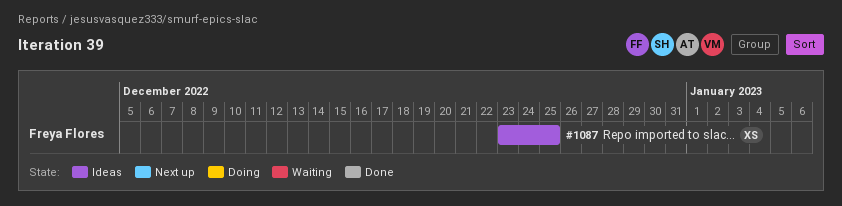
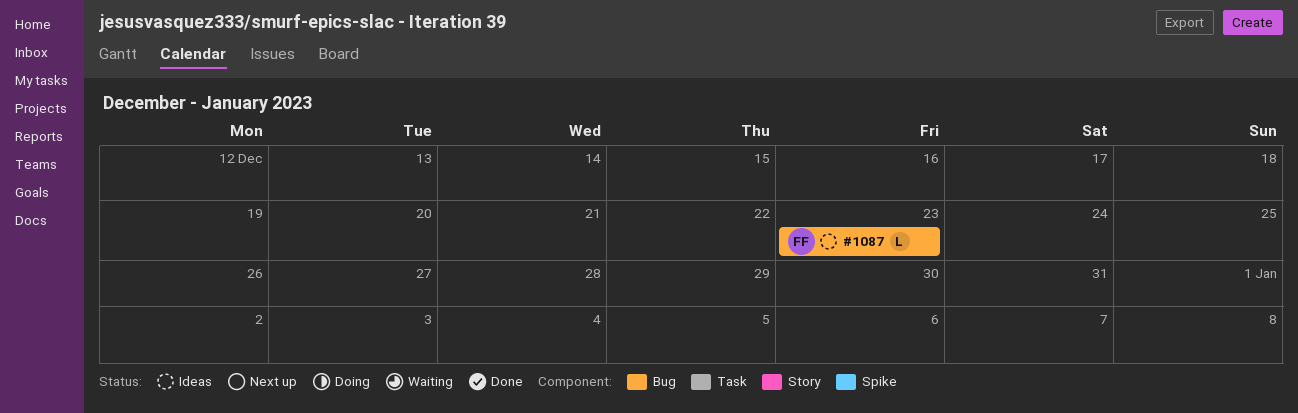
#1087, estimate: XS -> L
#1087, due: Dec 25 -> Dec 23

